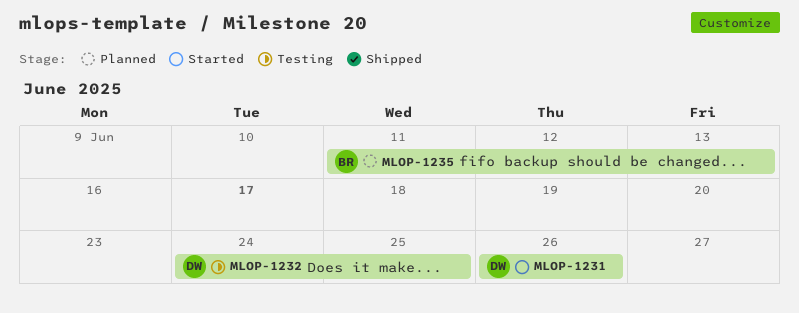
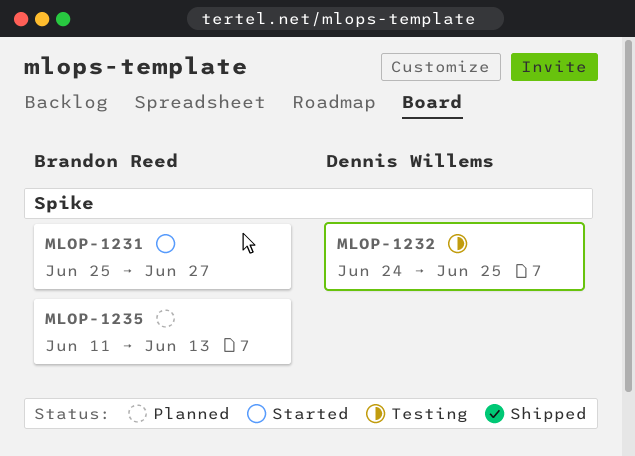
MLOP-1231, owner: Dennis Willems -> Brandon Reed
MLOP-1231, start: Jun 26 -> Jun 25
MLOP-1231, due: Jun 26 -> Jun 27

